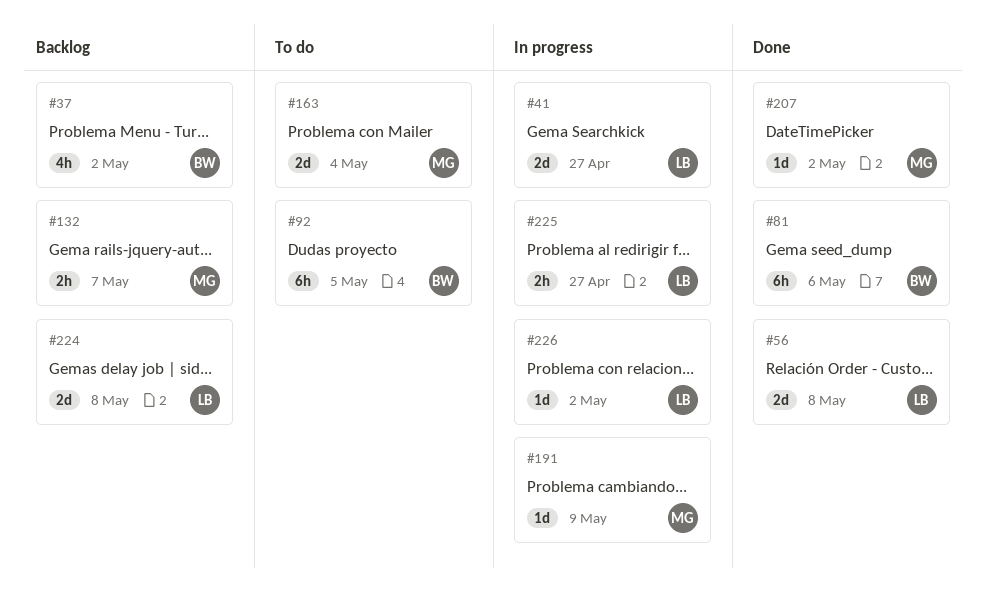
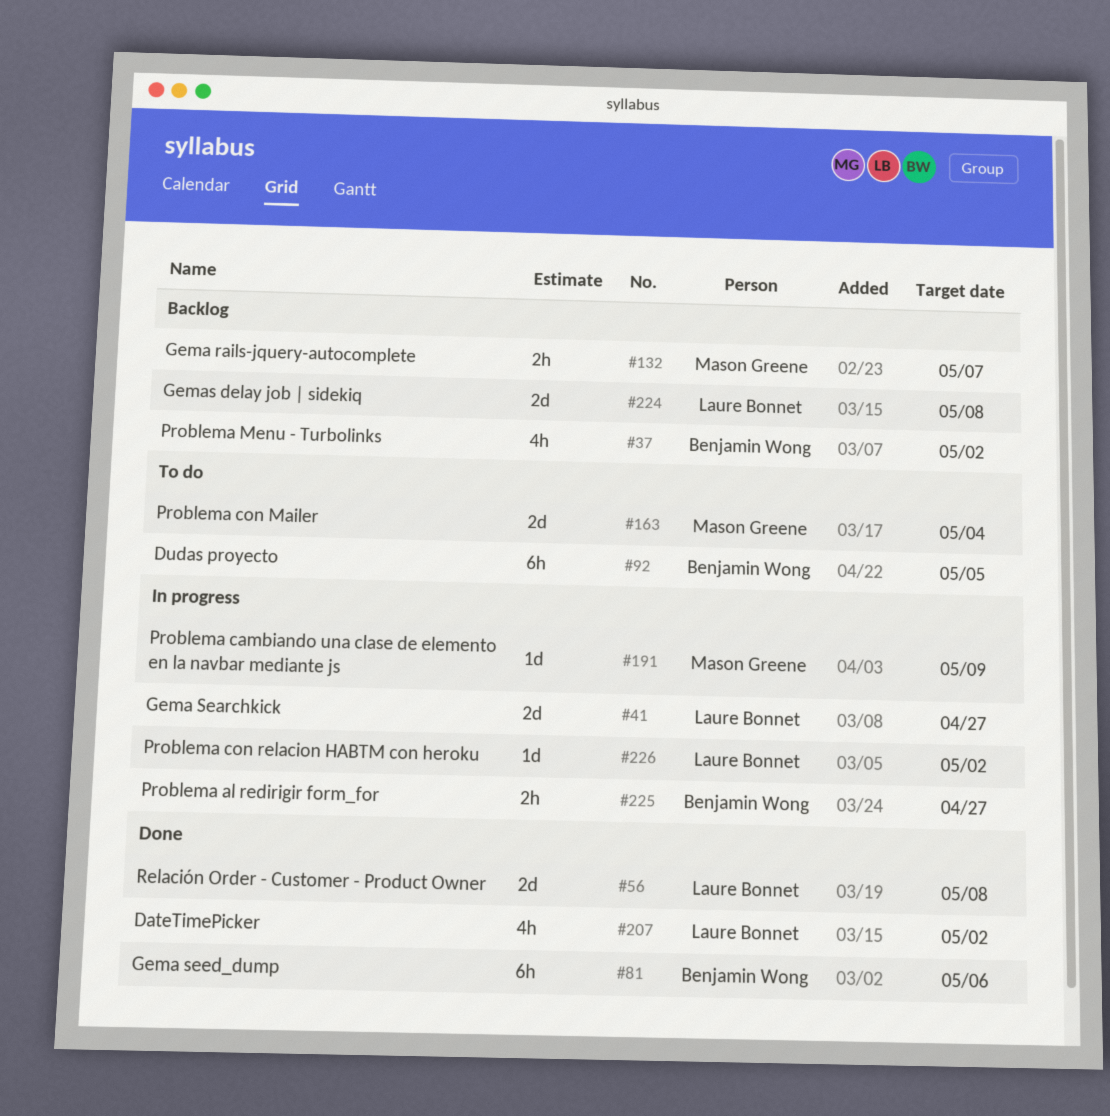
#207, owner: Mason Greene -> Laure Bonnet
#207, estimate: 1d -> 4h
#225, owner: Laure Bonnet -> Benjamin Wong

